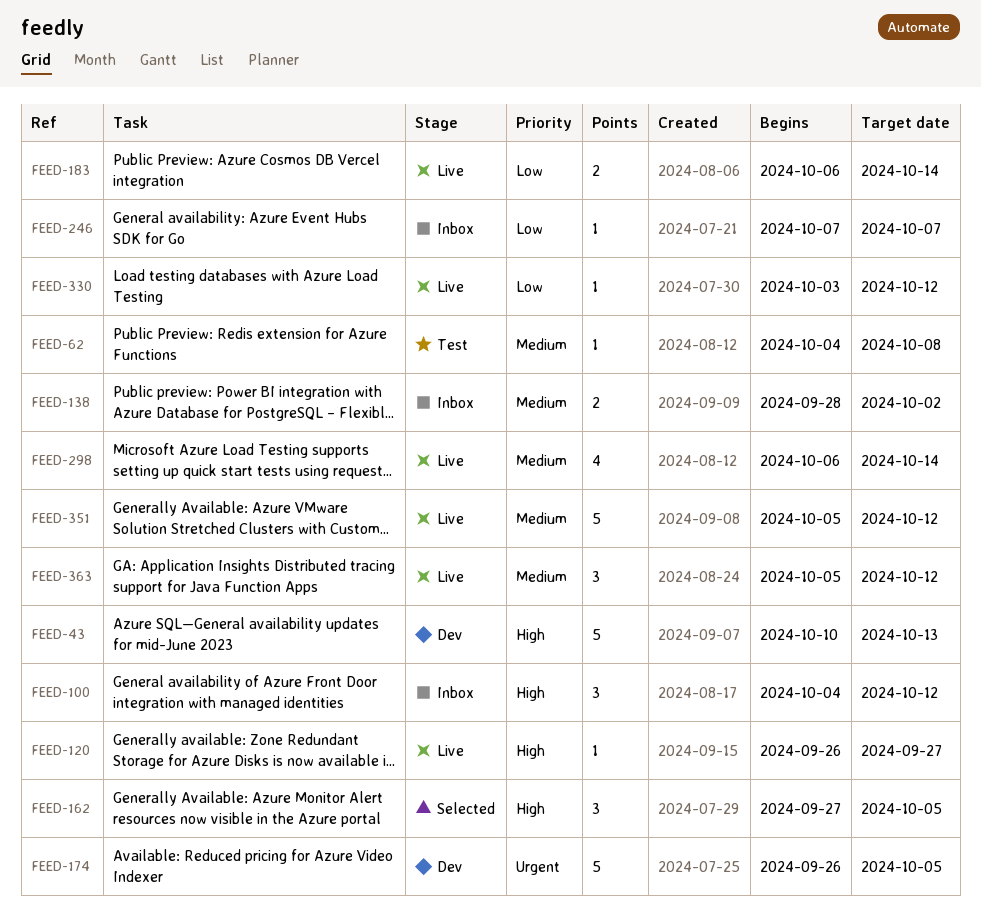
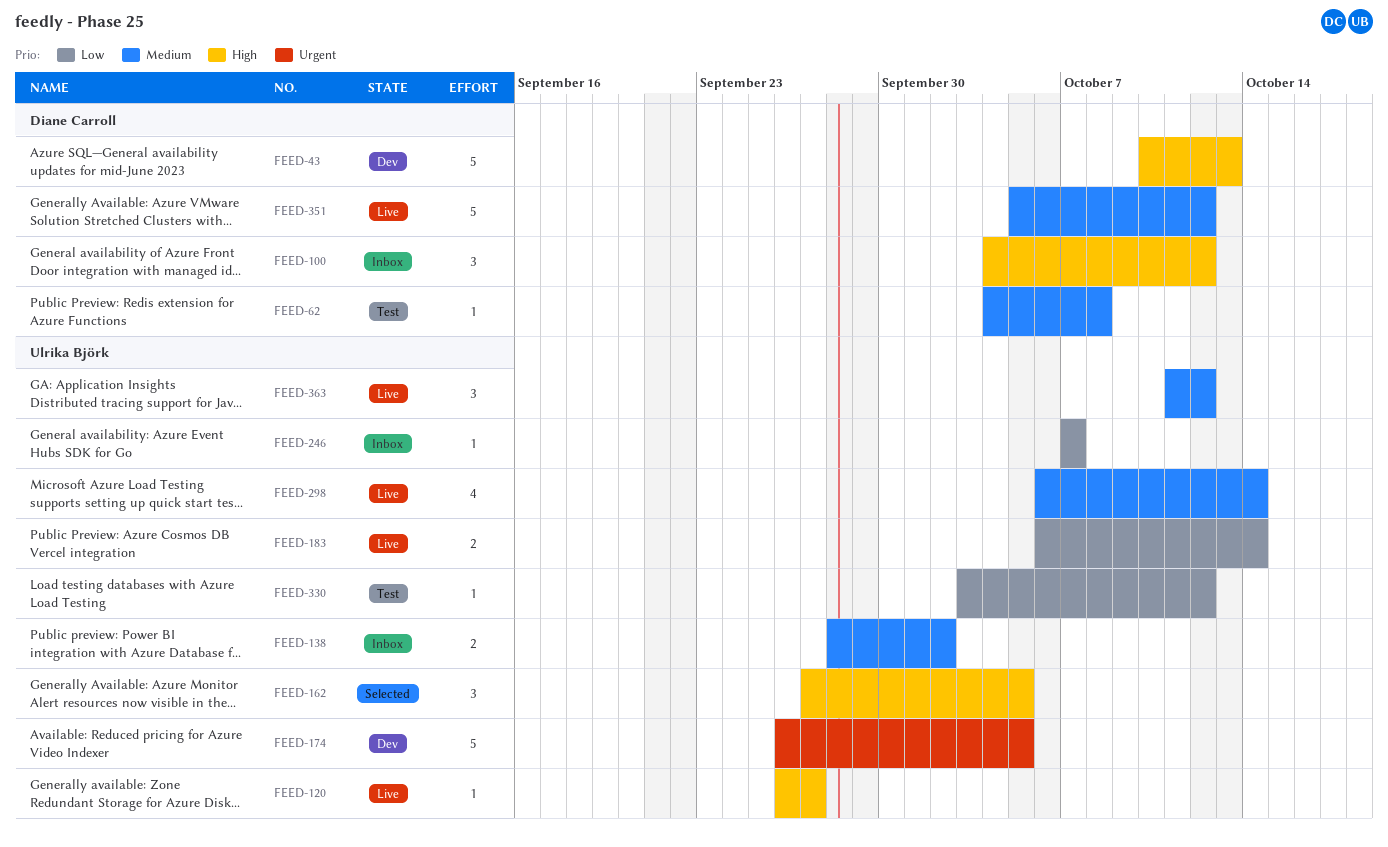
FEED-330, status: Live -> Test
FEED-363, start: Oct 5 -> Oct 11

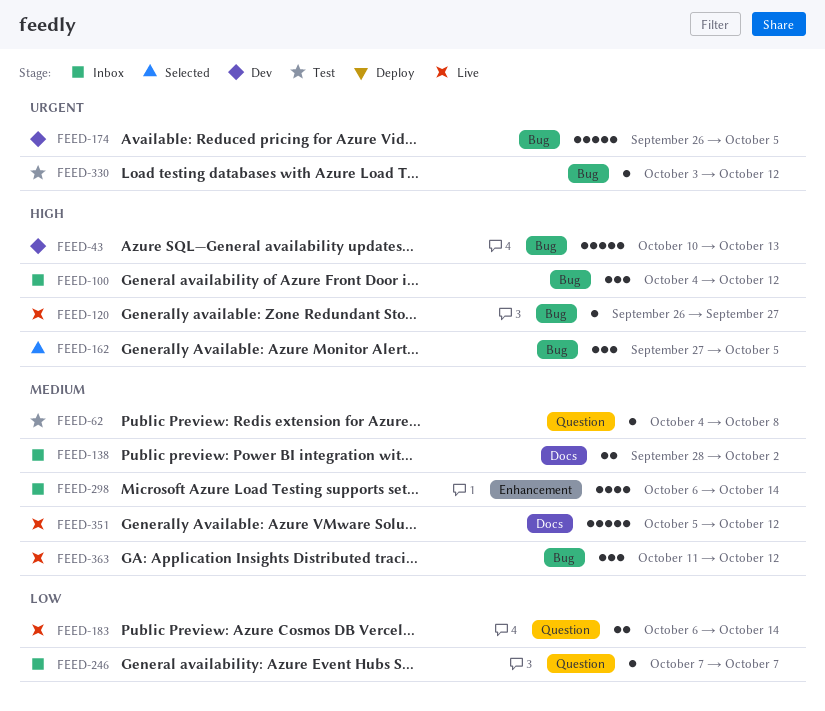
FEED-298, status: Live -> Inbox
FEED-330, priority: Low -> Urgent

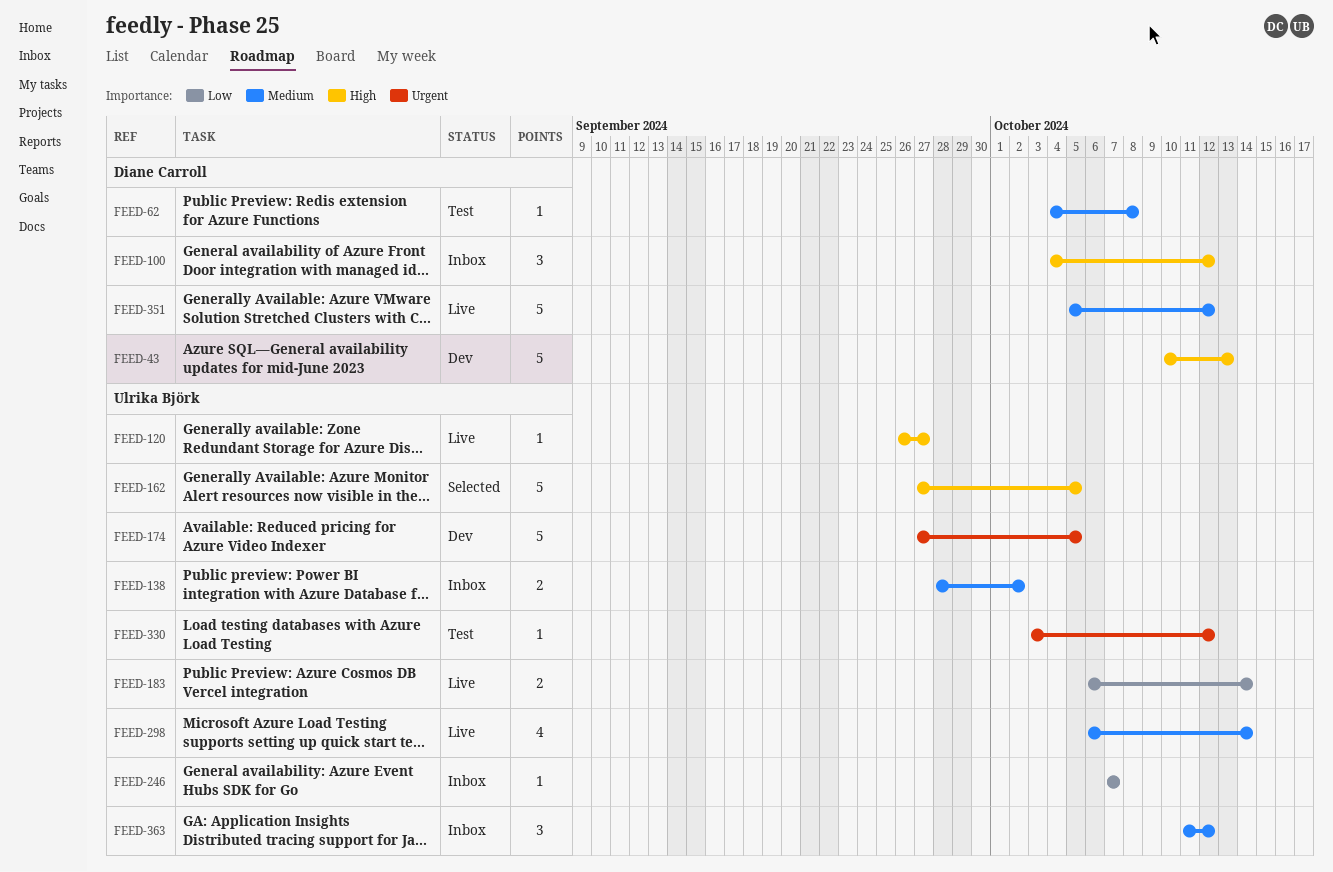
FEED-162, estimate: 3 -> 5
FEED-174, start: Sep 26 -> Sep 27
FEED-298, status: Inbox -> Live
FEED-363, status: Live -> Inbox

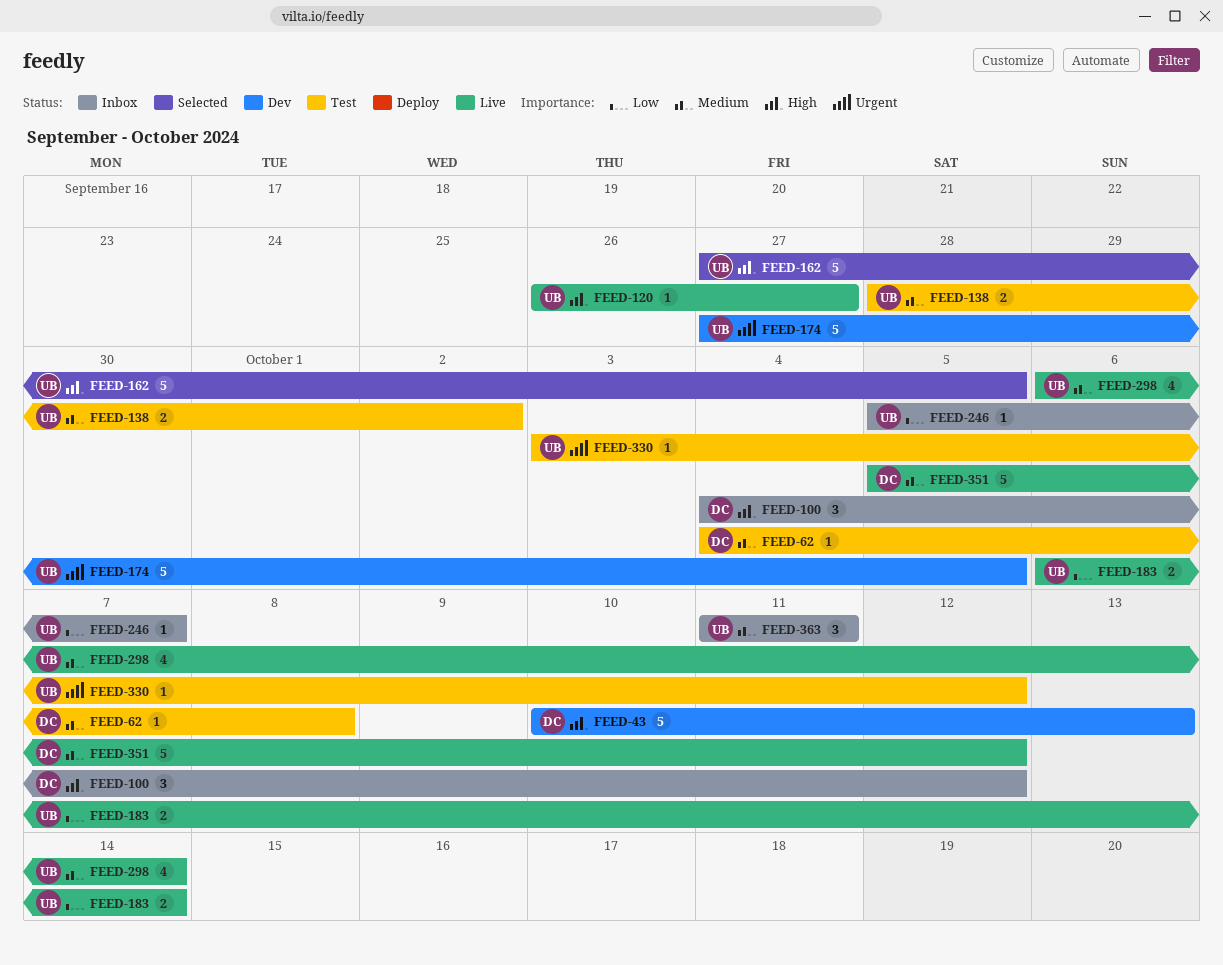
FEED-138, status: Inbox -> Test
FEED-246, start: Oct 7 -> Oct 5
FEED-363, due: Oct 12 -> Oct 11

